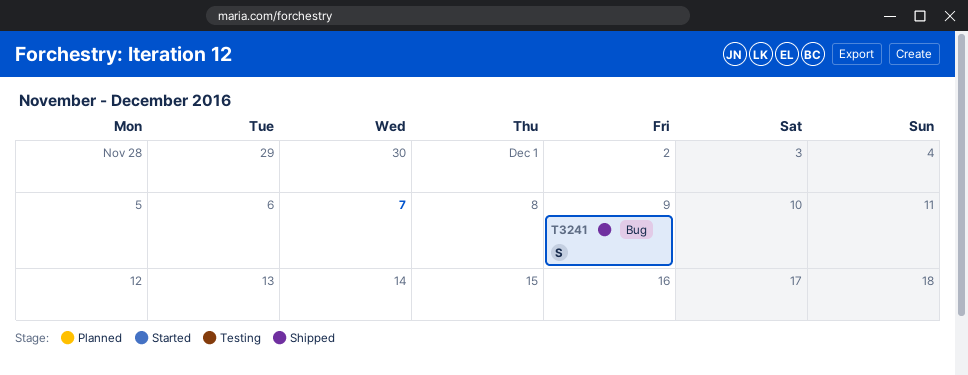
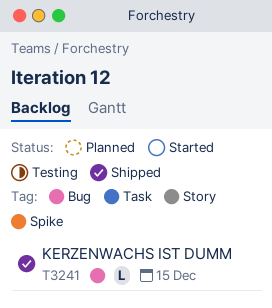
T3241, estimate: S -> L
T3241, due: Dec 9 -> Dec 15

